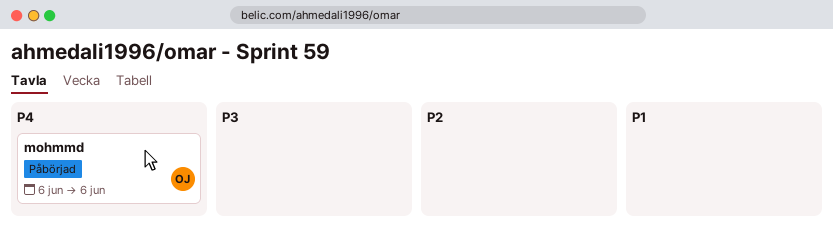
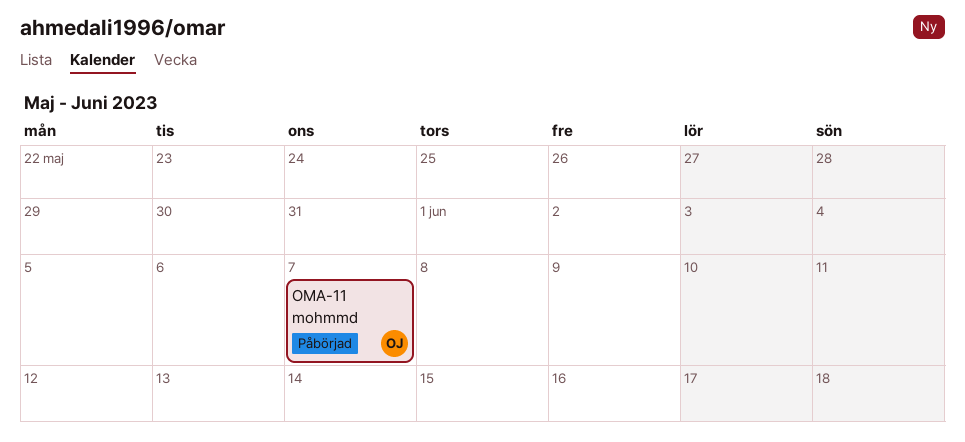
mohmmd, due: Jun 6 -> Jun 7

